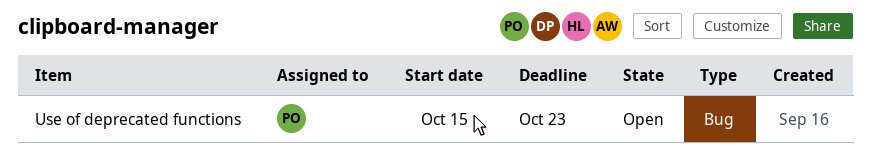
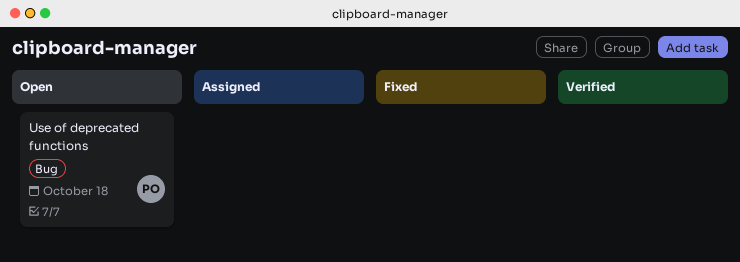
Use of deprecated functions, due: Oct 23 -> Oct 18

